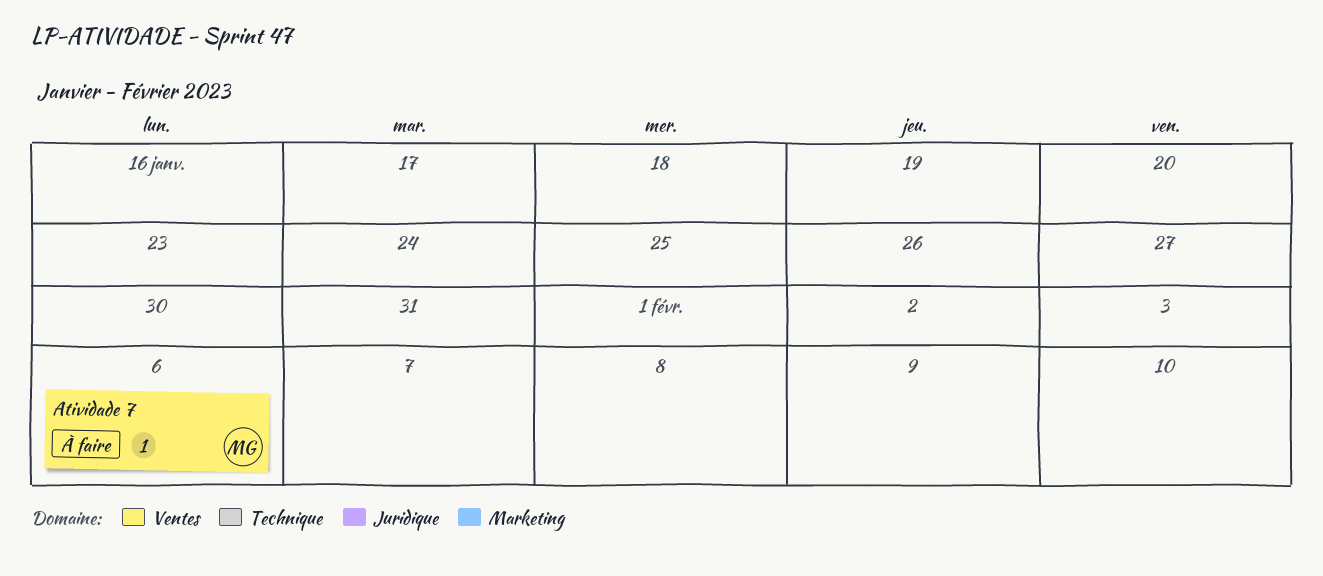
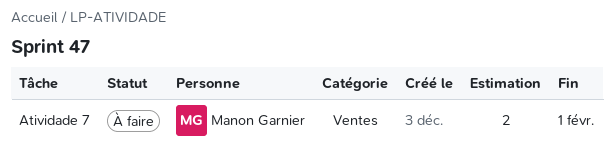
Atividade 7, estimate: 1 -> 2
Atividade 7, due: Feb 6 -> Feb 1

